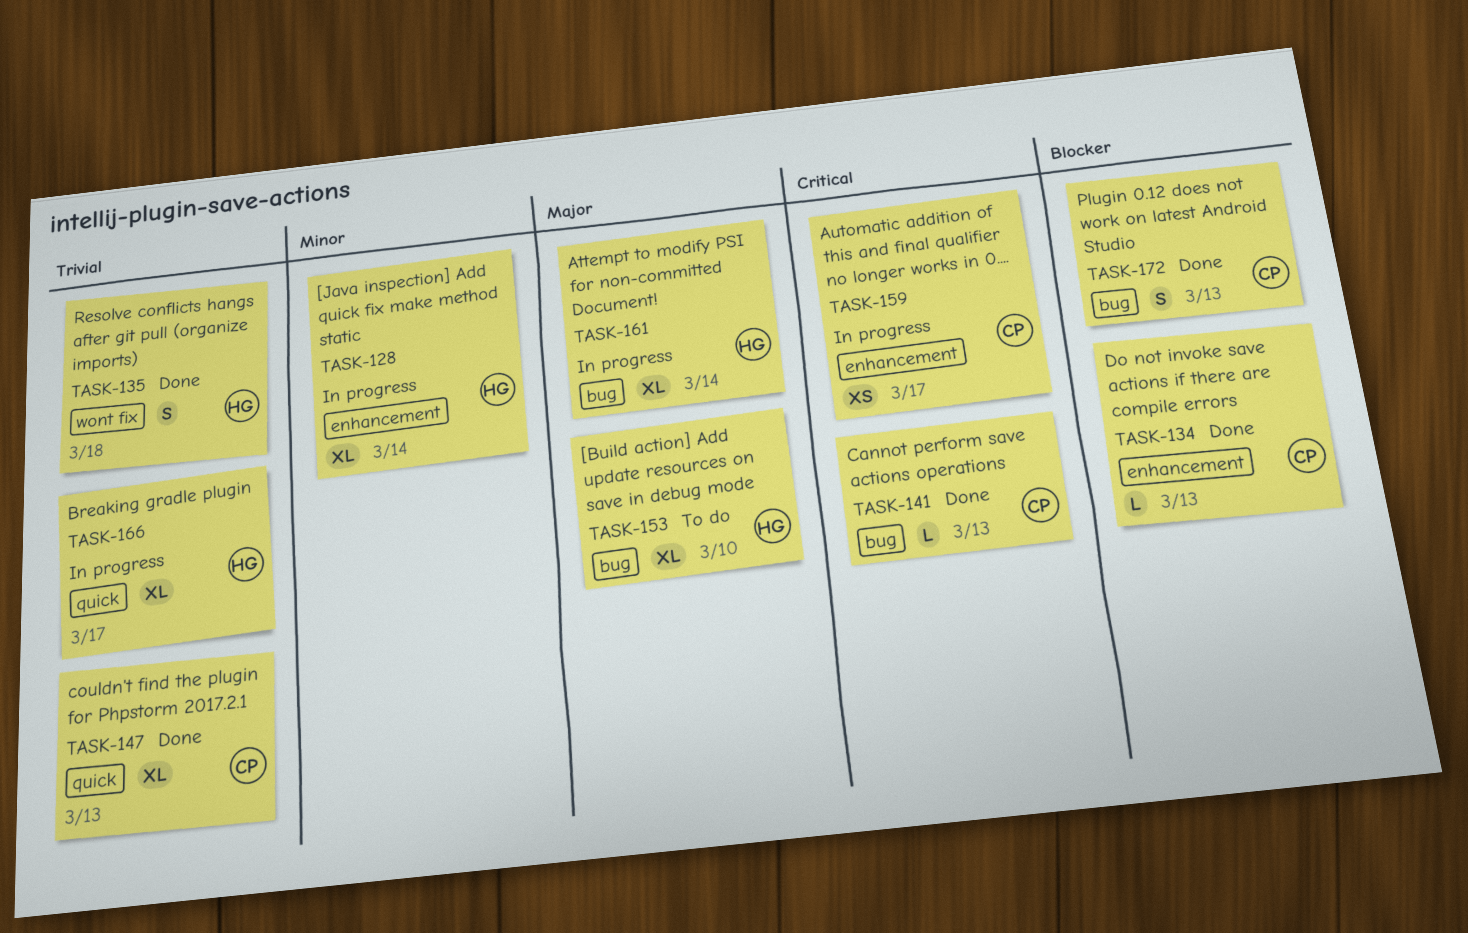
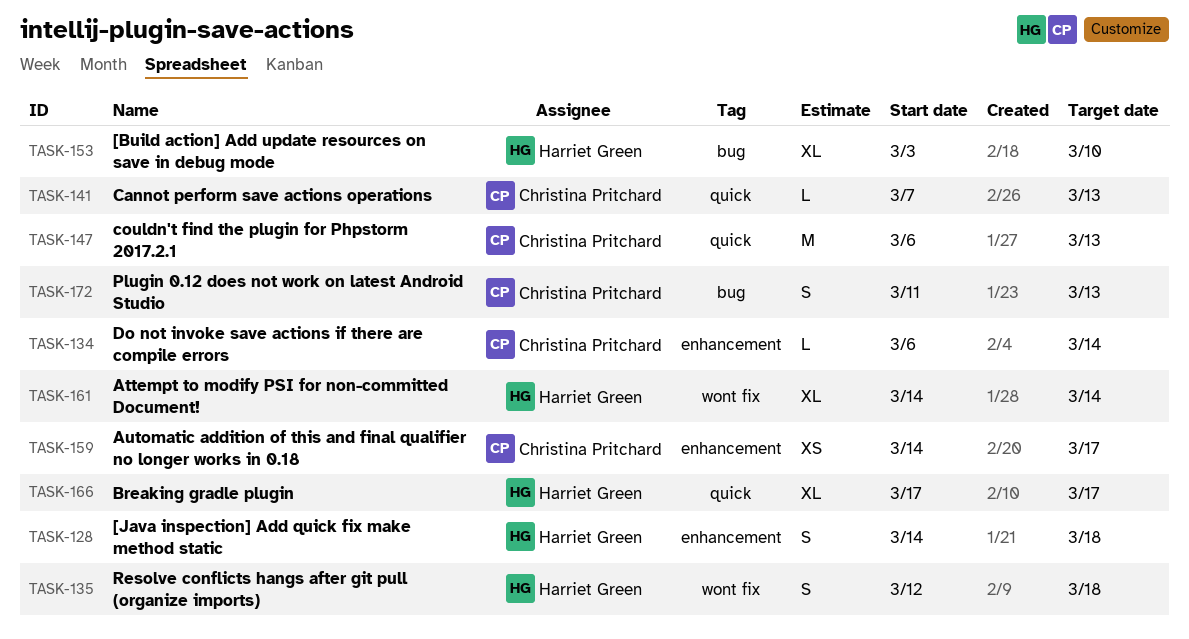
TASK-128, estimate: XL -> S
TASK-128, due: Mar 14 -> Mar 18
TASK-134, due: Mar 13 -> Mar 14
TASK-141, label: bug -> quick
TASK-147, estimate: XL -> M
TASK-161, label: bug -> wont fix

